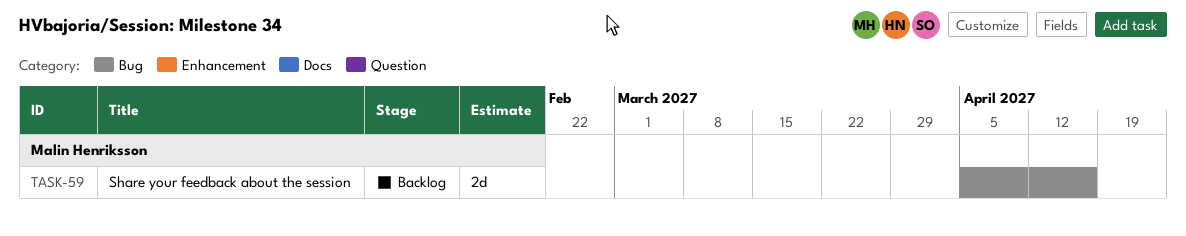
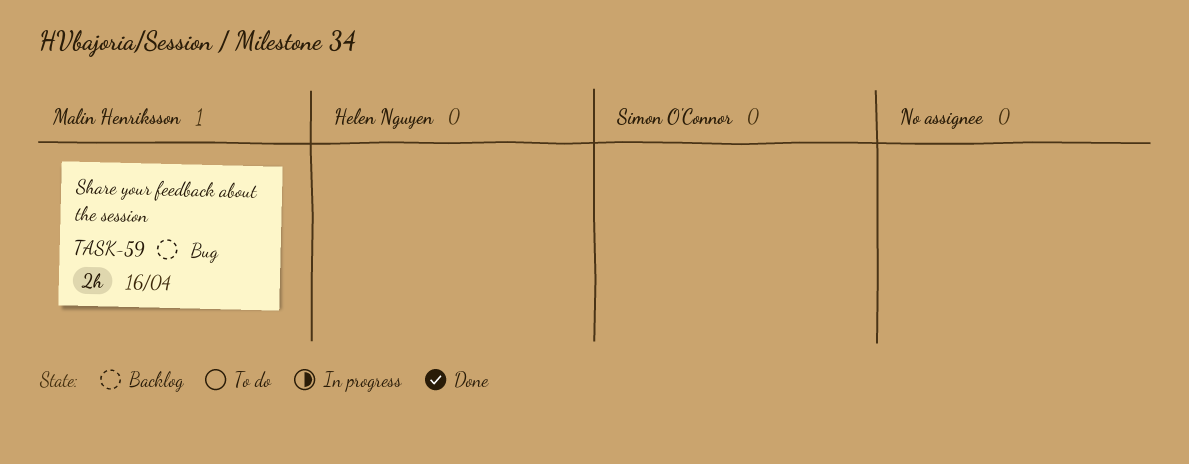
TASK-59, estimate: 2d -> 2h

